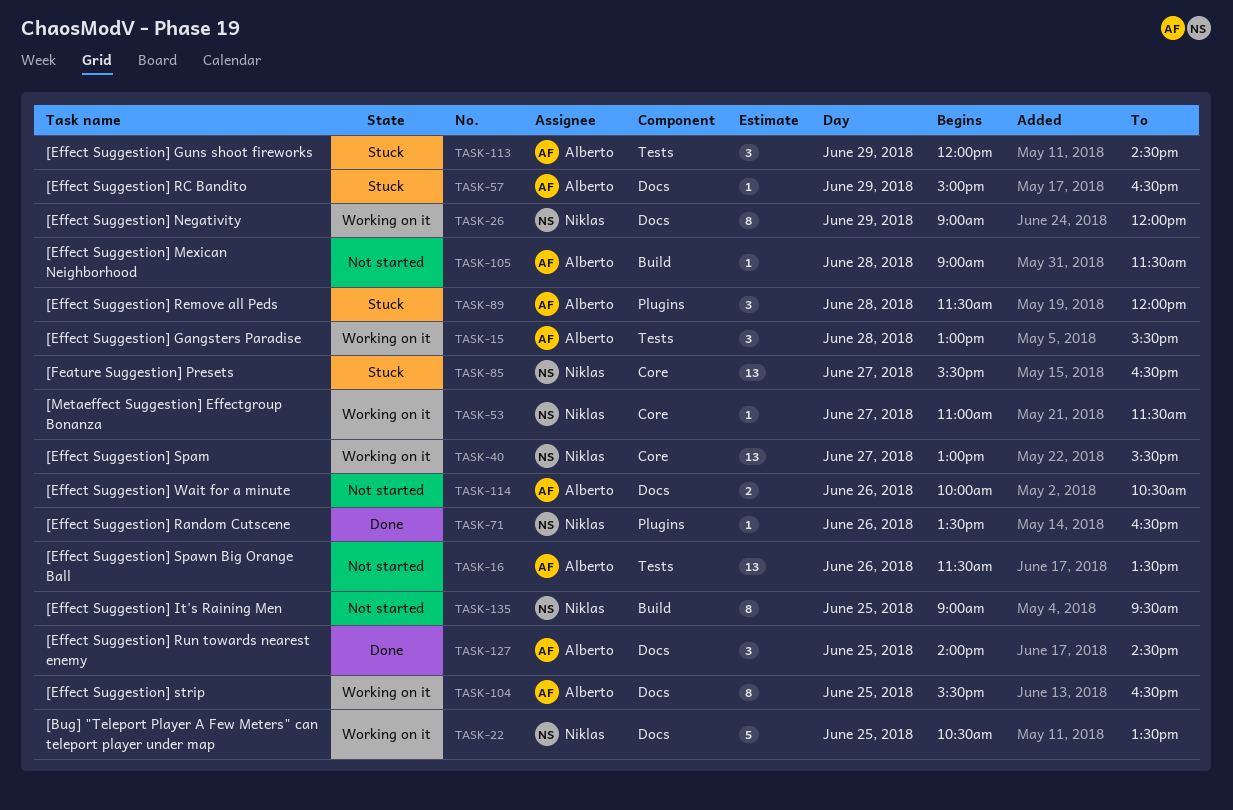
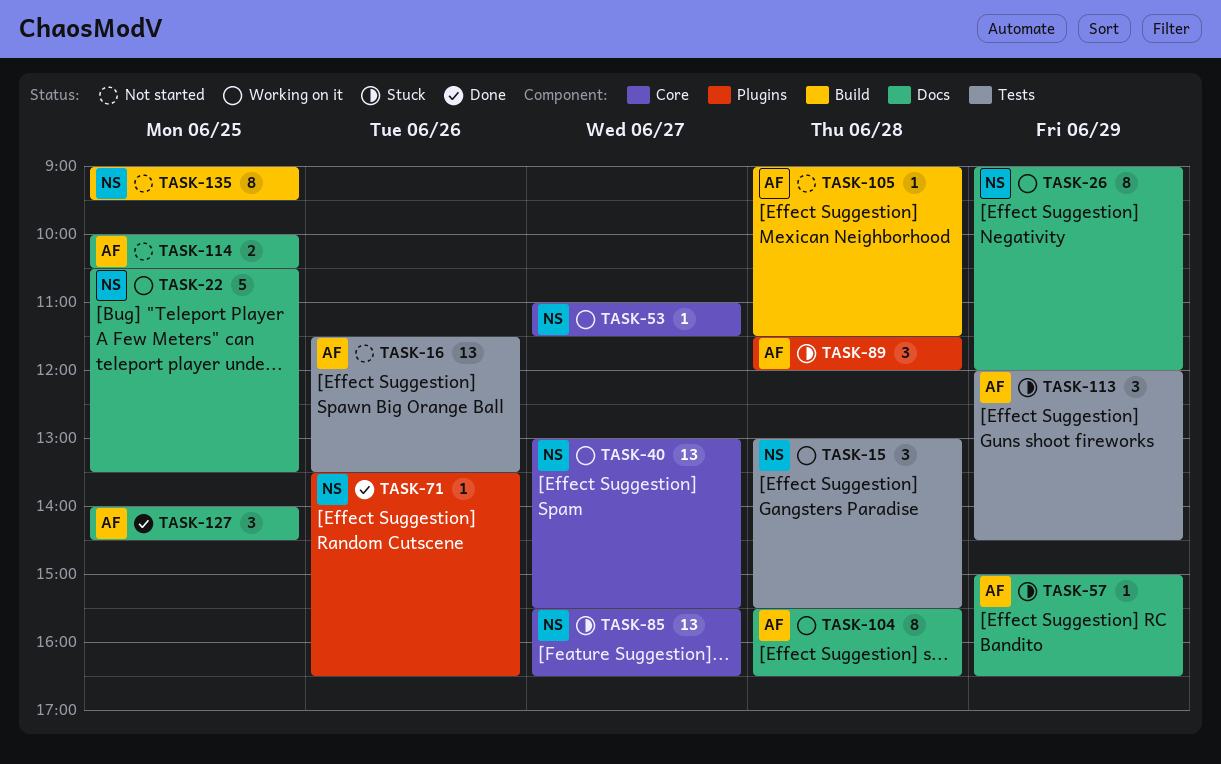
TASK-15, owner: Alberto -> Niklas
TASK-104, day: Jun 25 -> Jun 28
TASK-114, day: Jun 26 -> Jun 25

